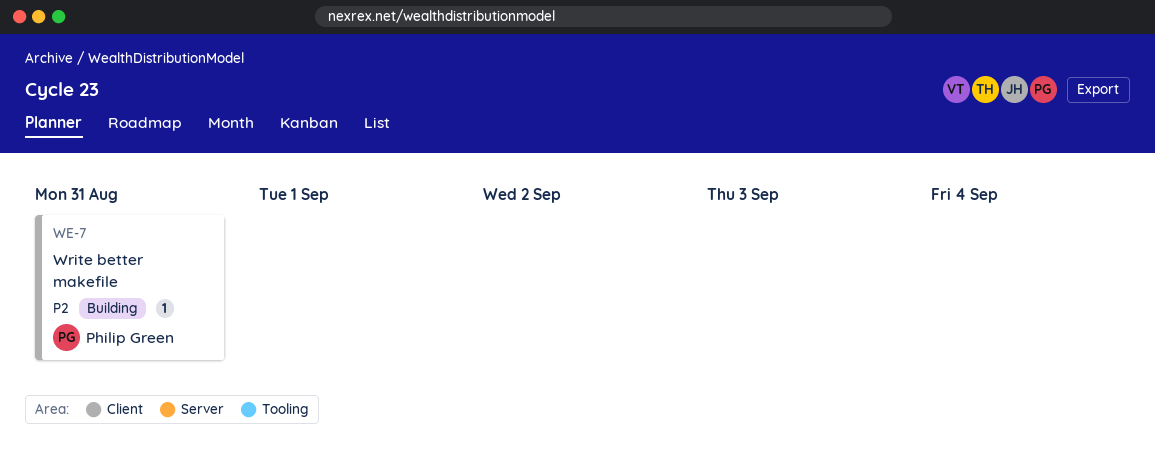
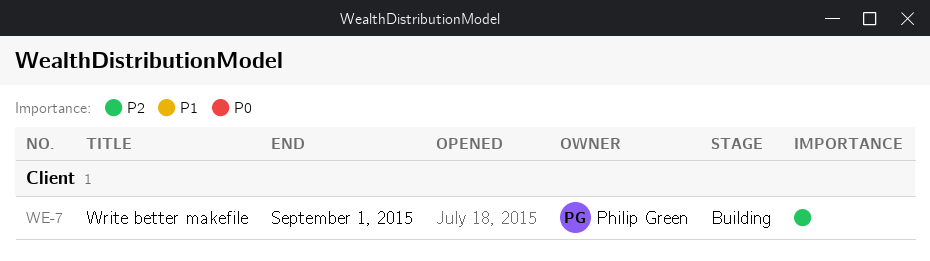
WE-7, due: Aug 31 -> Sep 1

